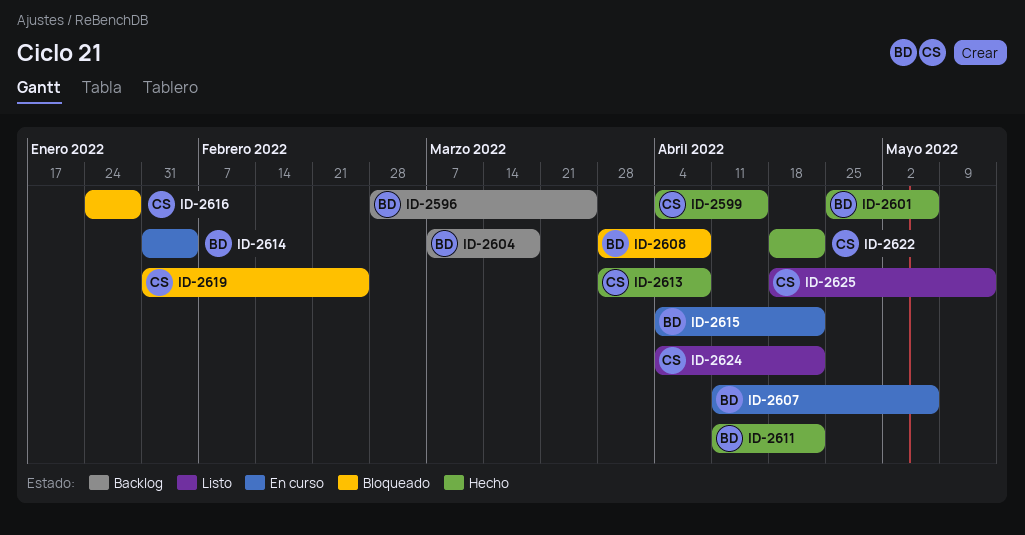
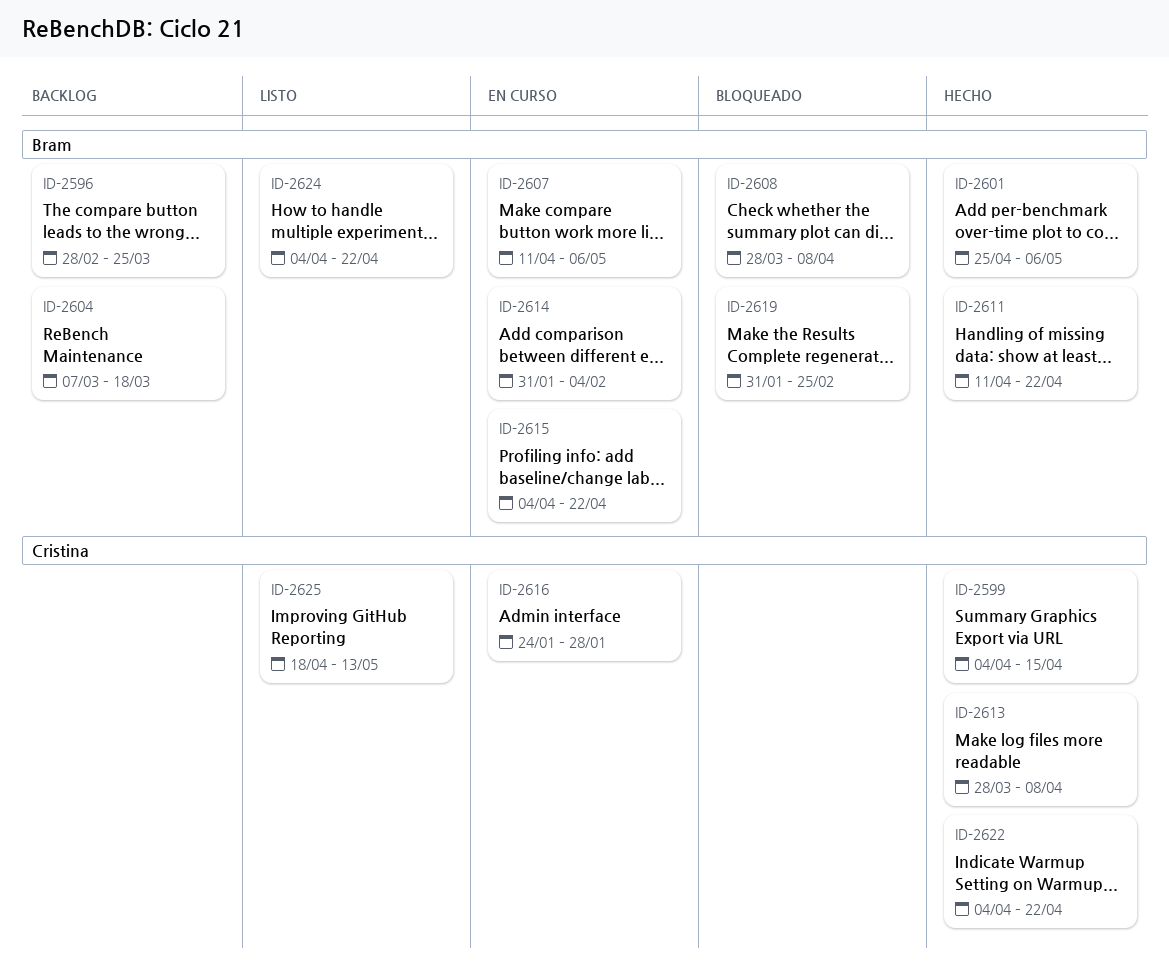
ID-2616, status: Bloqueado -> En curso
ID-2619, owner: Cristina -> Bram
ID-2622, start: Apr 18 -> Apr 4
ID-2624, owner: Cristina -> Bram

